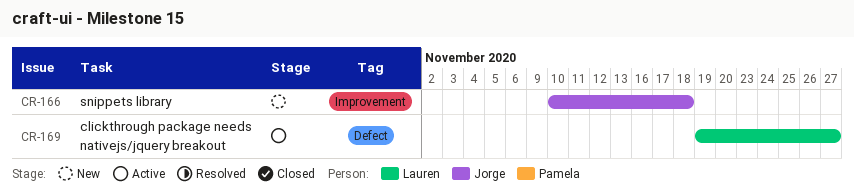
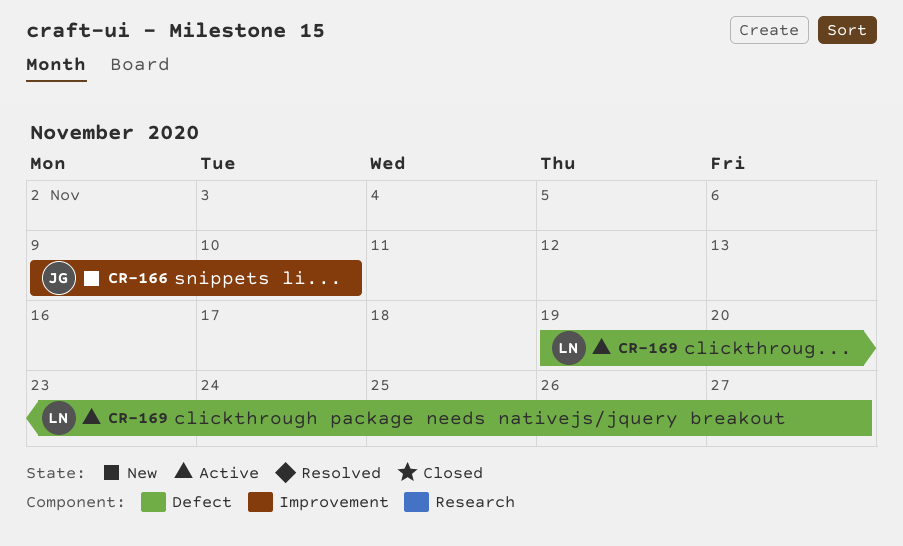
CR-166, start: Nov 10 -> Nov 9
CR-166, due: Nov 18 -> Nov 10

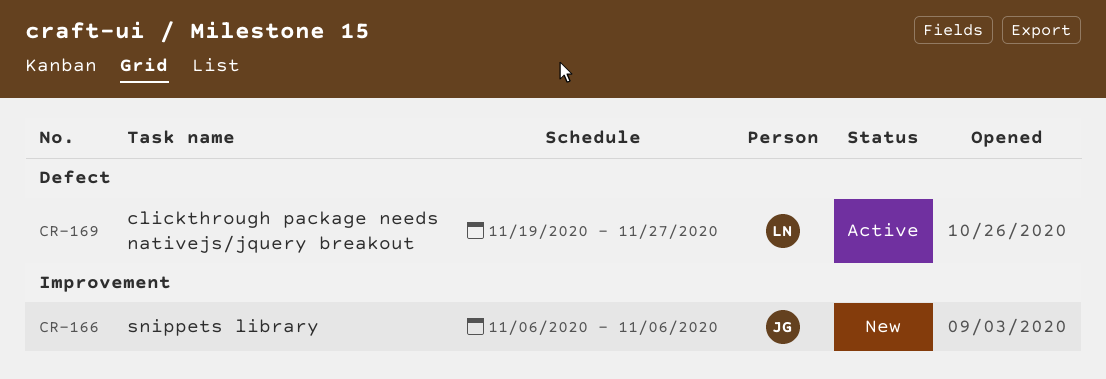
CR-166, start: Nov 9 -> Nov 6
CR-166, due: Nov 10 -> Nov 6

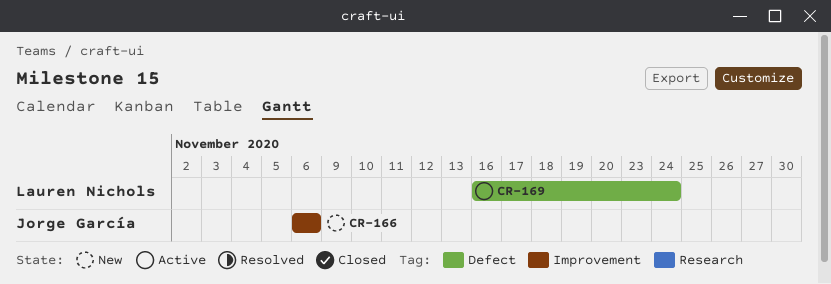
CR-169, start: Nov 19 -> Nov 16
CR-169, due: Nov 27 -> Nov 24

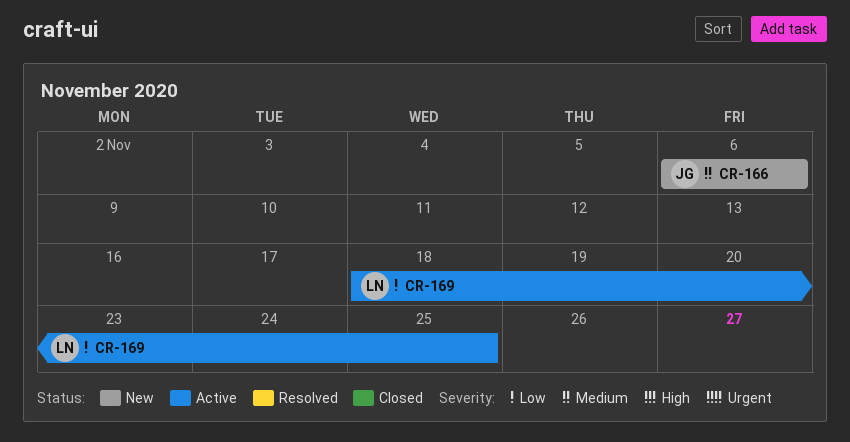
CR-169, start: Nov 16 -> Nov 18
CR-169, due: Nov 24 -> Nov 25

